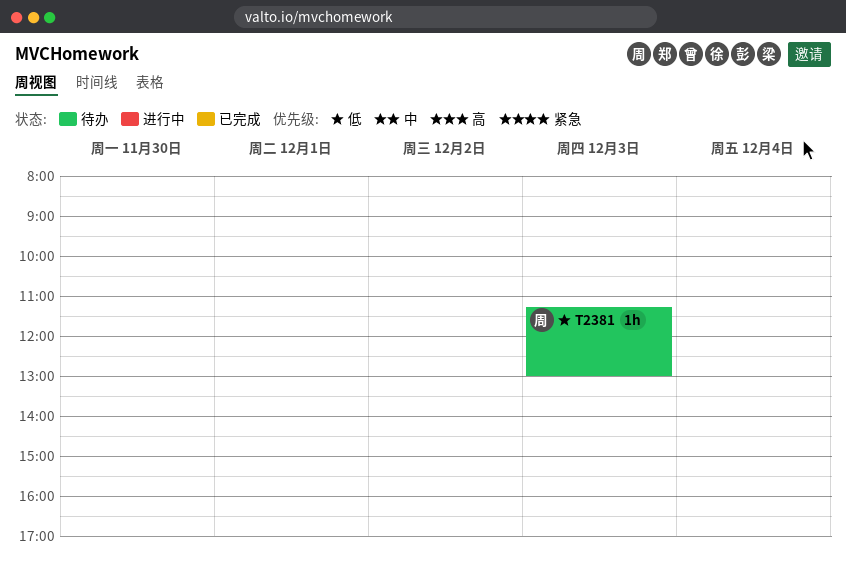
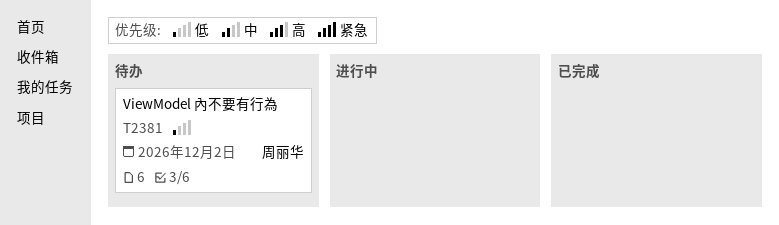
T2381, day: Dec 3 -> Dec 2

